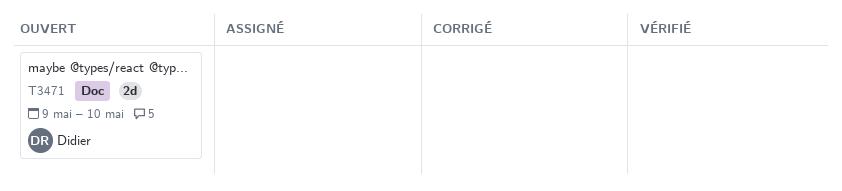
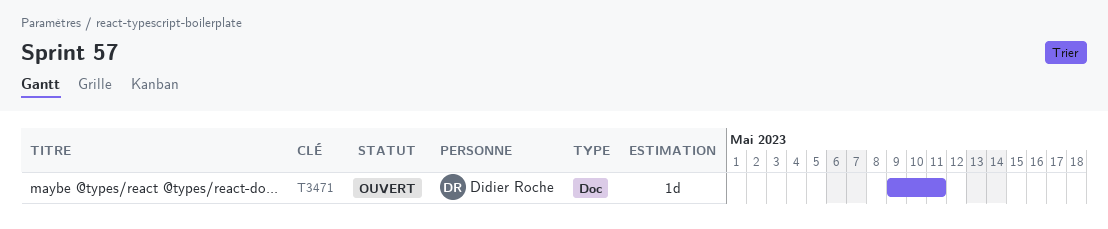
T3471, estimate: 2d -> 1d
T3471, due: May 10 -> May 11

